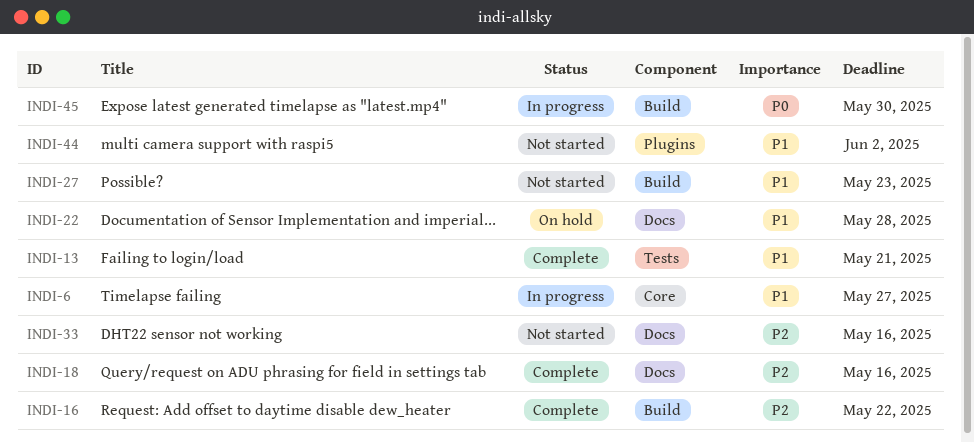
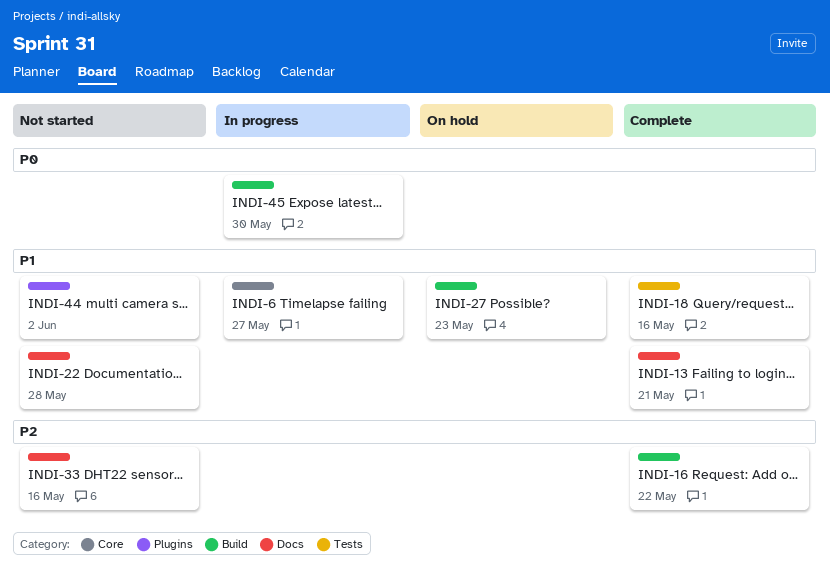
INDI-13, label: Tests -> Docs
INDI-18, priority: P2 -> P1
INDI-18, label: Docs -> Tests
INDI-22, status: On hold -> Not started
INDI-27, status: Not started -> On hold

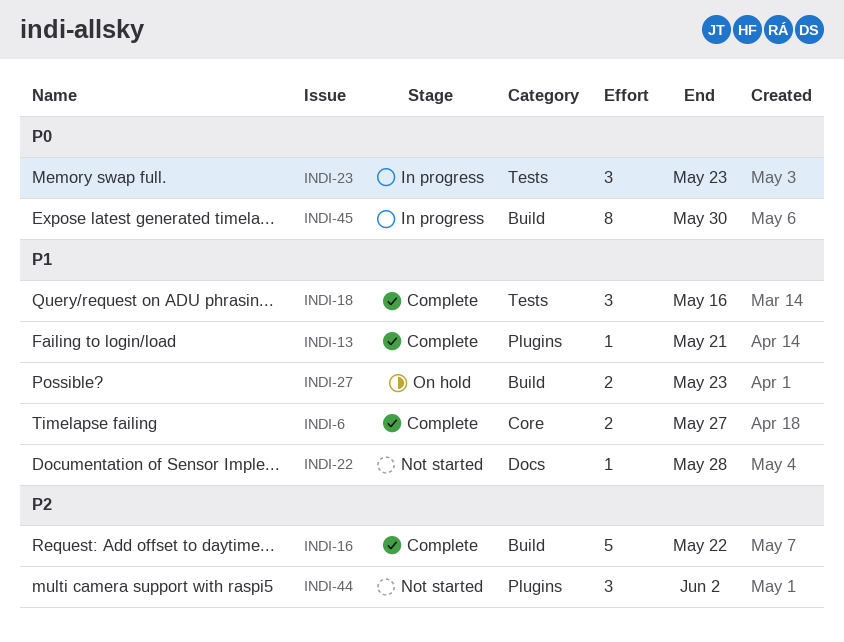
INDI-6, status: In progress -> Complete
INDI-13, label: Docs -> Plugins
INDI-23: none -> present
INDI-33: present -> none
INDI-44, priority: P1 -> P2

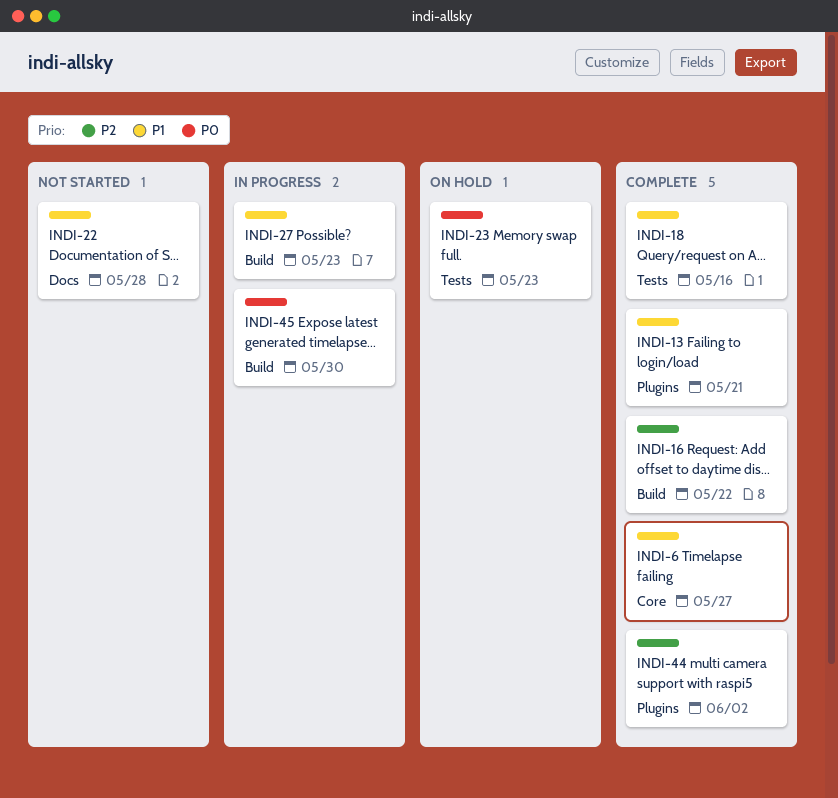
INDI-23, status: In progress -> On hold
INDI-27, status: On hold -> In progress
INDI-44, status: Not started -> Complete

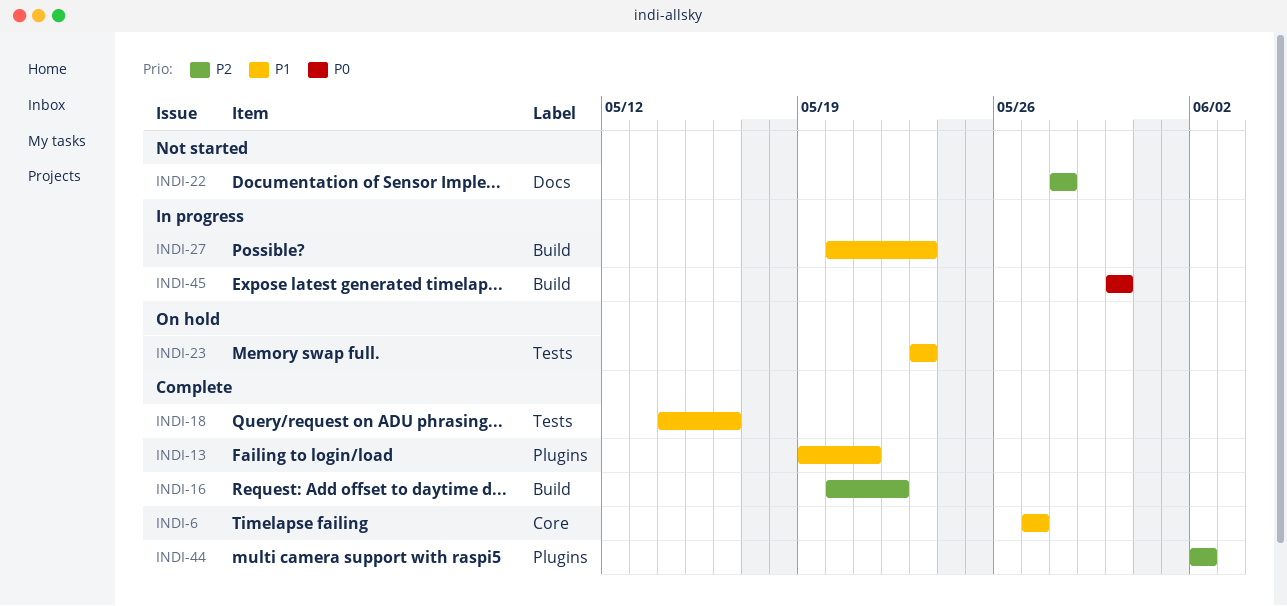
INDI-22, priority: P1 -> P2
INDI-23, priority: P0 -> P1

